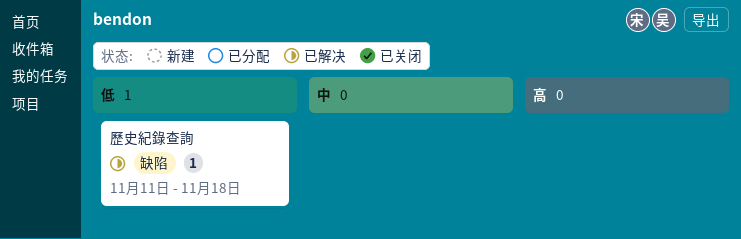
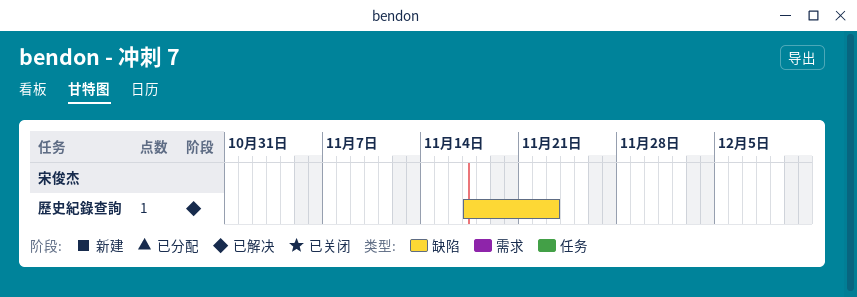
歷史紀錄查詢, start: Nov 11 -> Nov 17
歷史紀錄查詢, due: Nov 18 -> Nov 23

